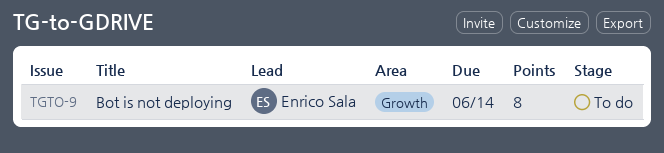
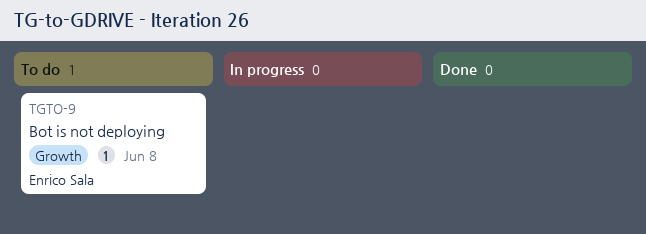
TGTO-9, estimate: 8 -> 1
TGTO-9, due: Jun 14 -> Jun 8

